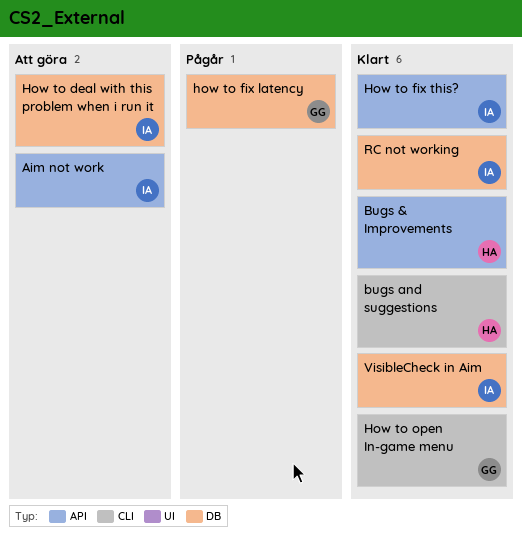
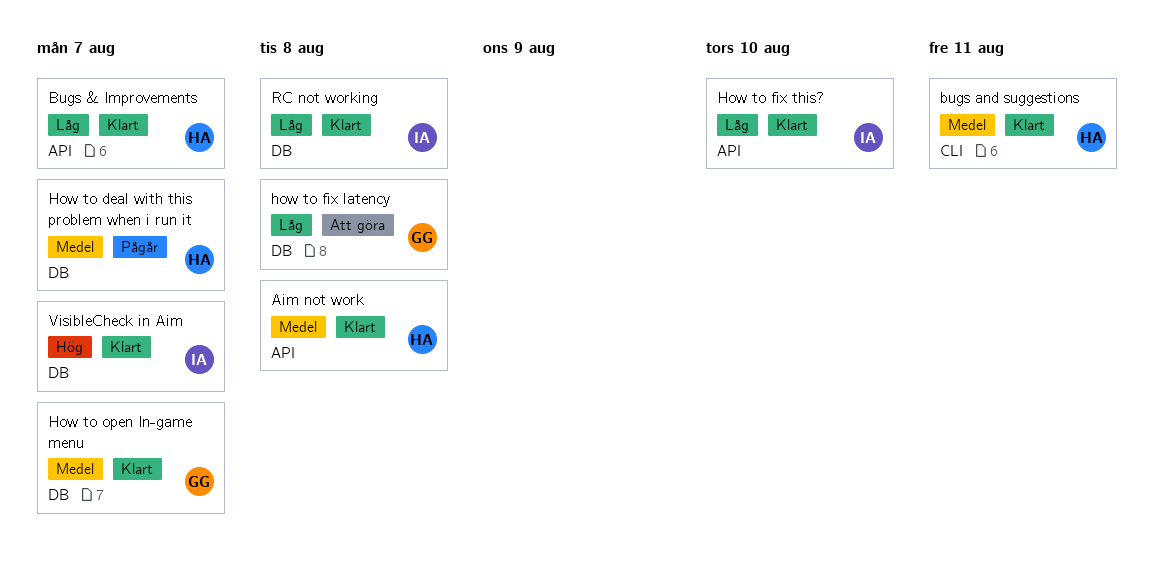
Aim not work, status: Att göra -> Klart
Aim not work, owner: IA -> HA
How to deal with this problem when i run it, status: Att göra -> Pågår
How to deal with this problem when i run it, owner: IA -> HA
how to fix latency, status: Pågår -> Att göra
How to open In-game menu, label: CLI -> DB

